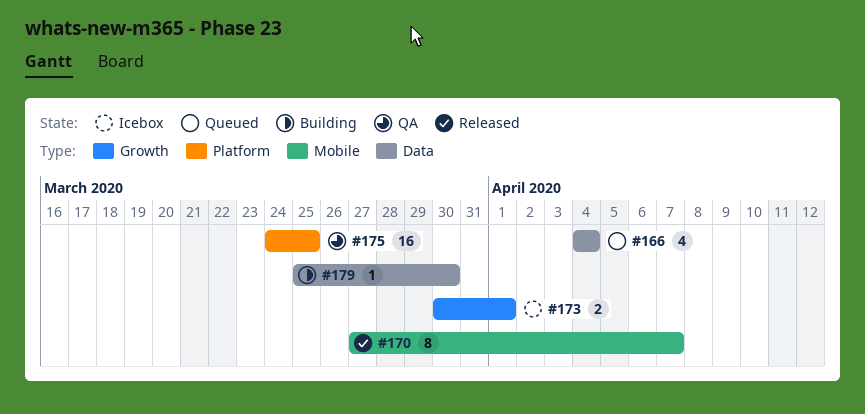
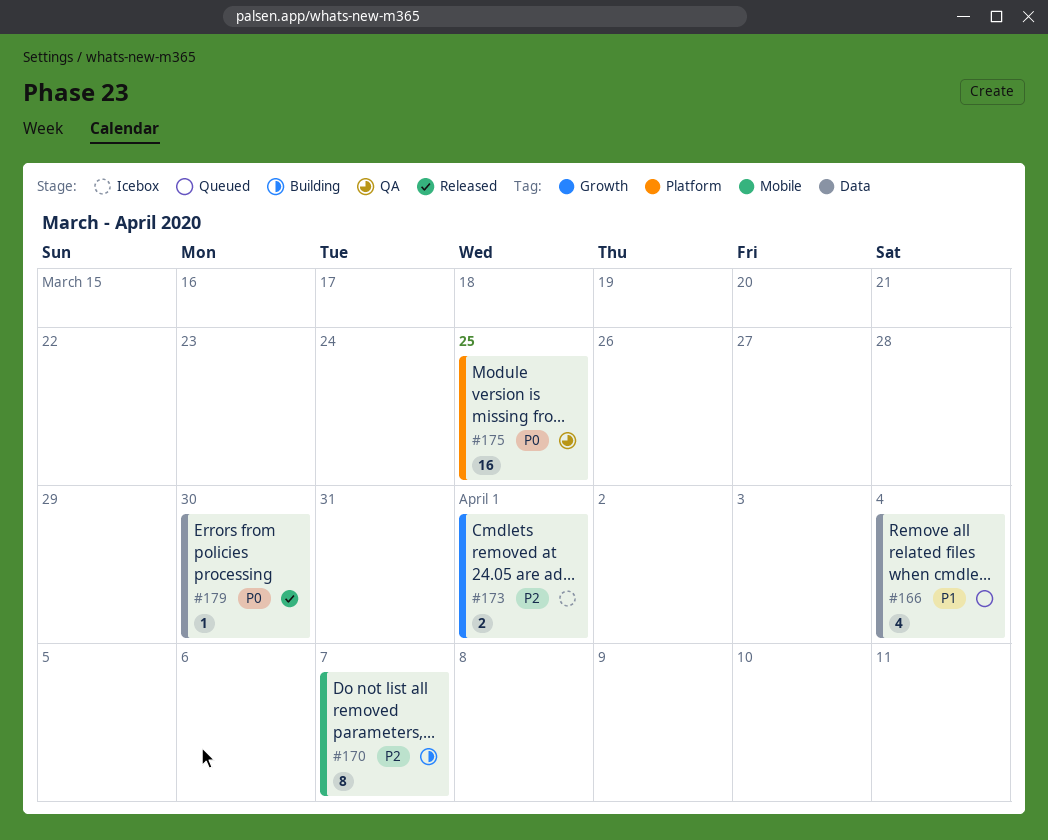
#170, status: Released -> Building
#179, status: Building -> Released

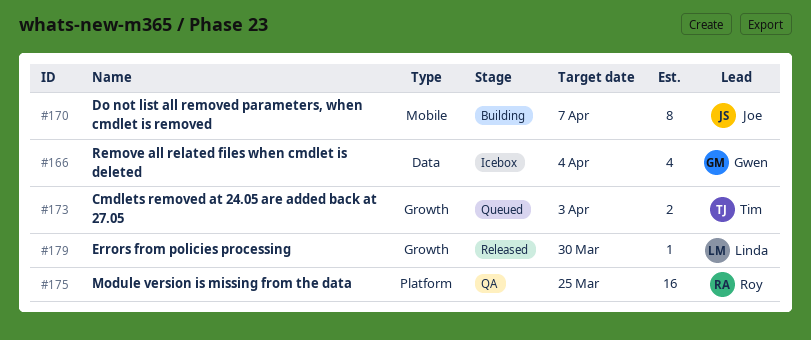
#166, status: Queued -> Icebox
#173, status: Icebox -> Queued
#173, due: Apr 1 -> Apr 3
#179, label: Data -> Growth

